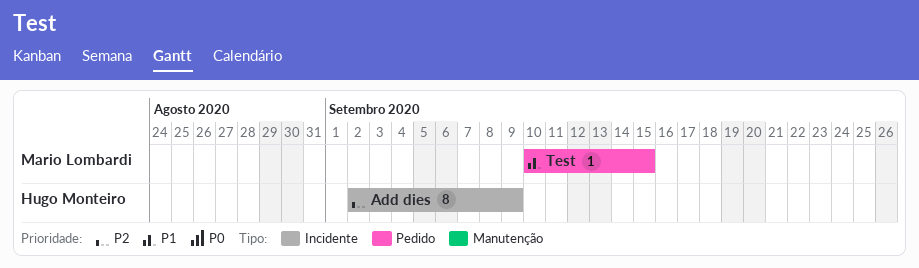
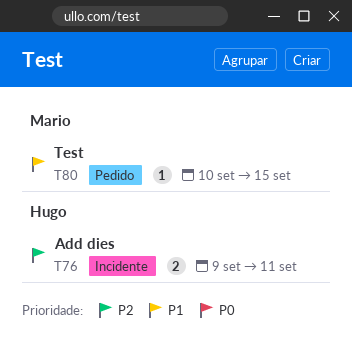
Add dies, estimate: 8 -> 2
Add dies, start: Sep 2 -> Sep 9
Add dies, due: Sep 9 -> Sep 11

